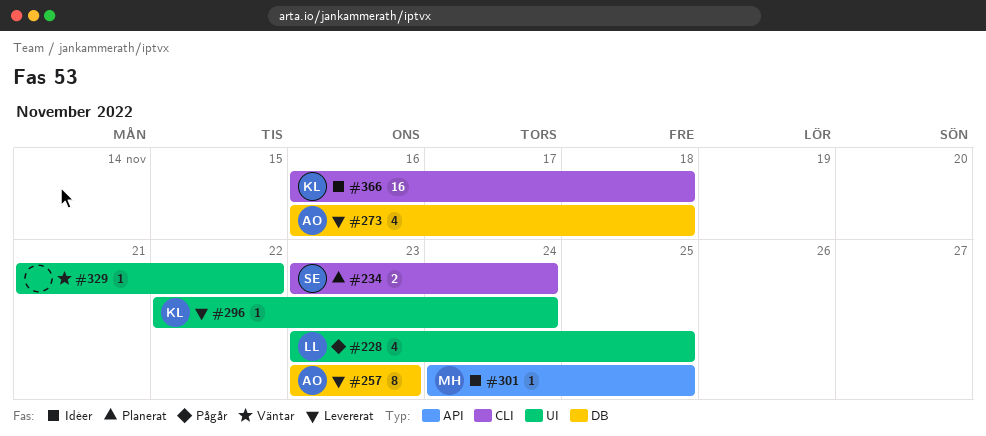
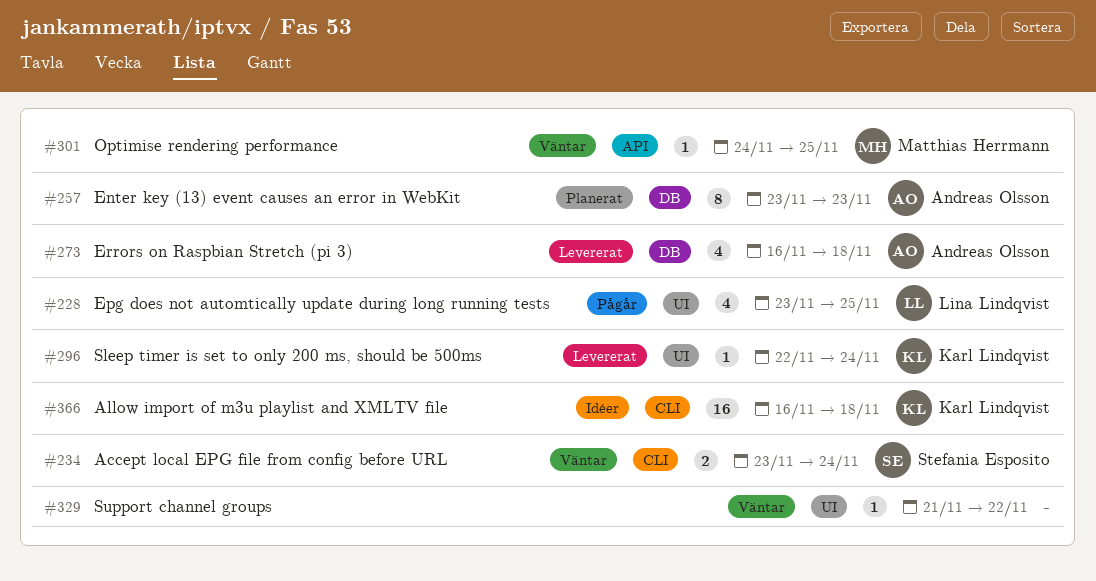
#234, status: Planerat -> Väntar
#257, status: Levererat -> Planerat
#301, status: Idéer -> Väntar

